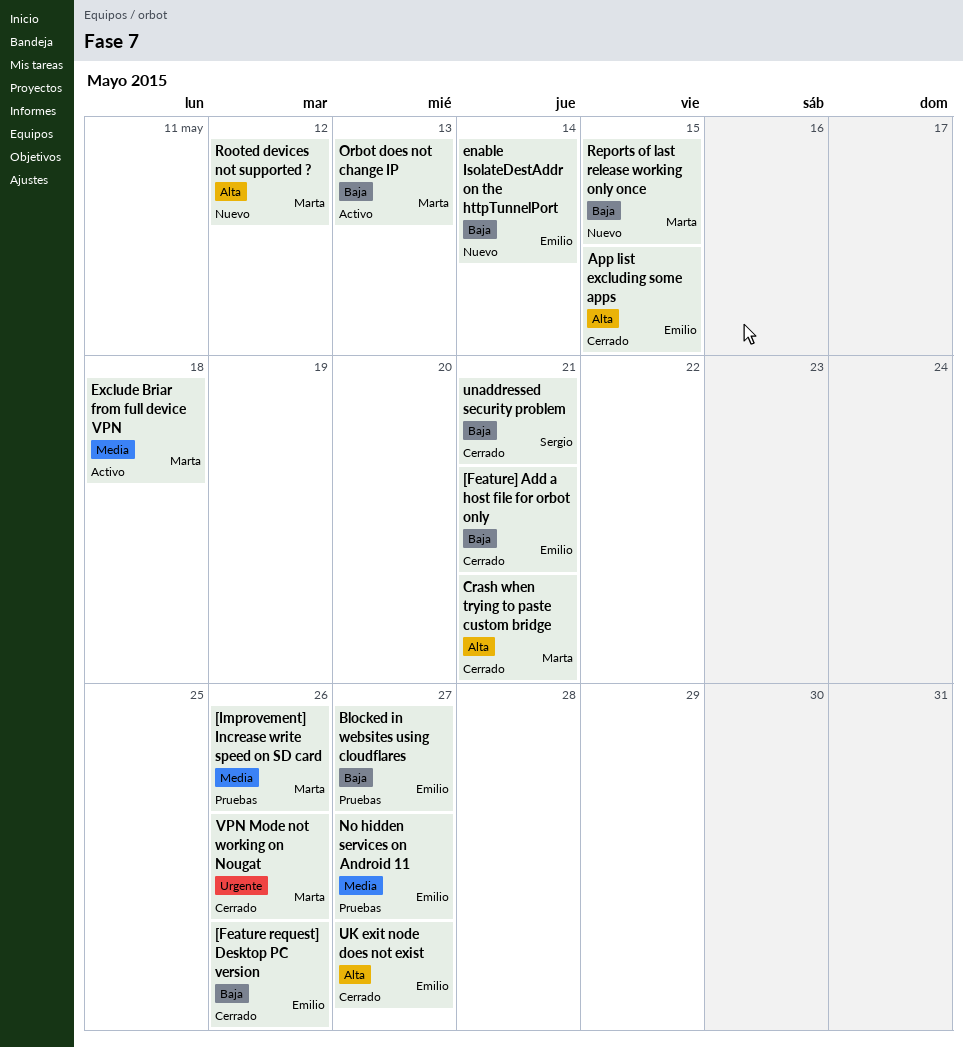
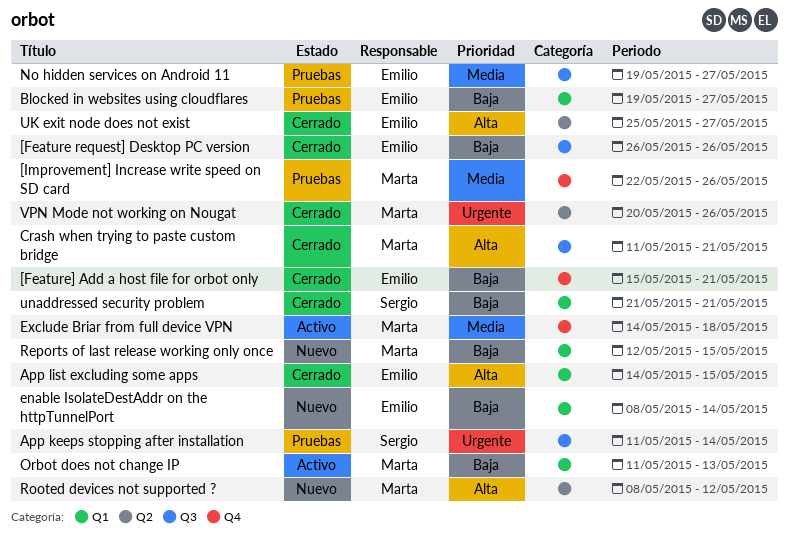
App keeps stopping after installation: none -> present

